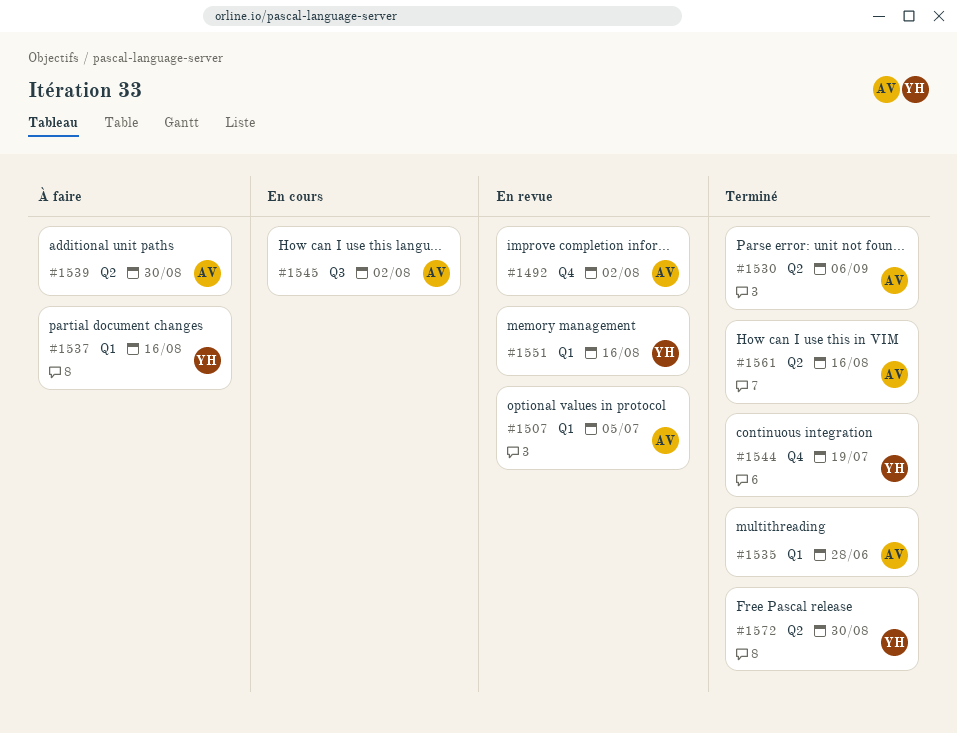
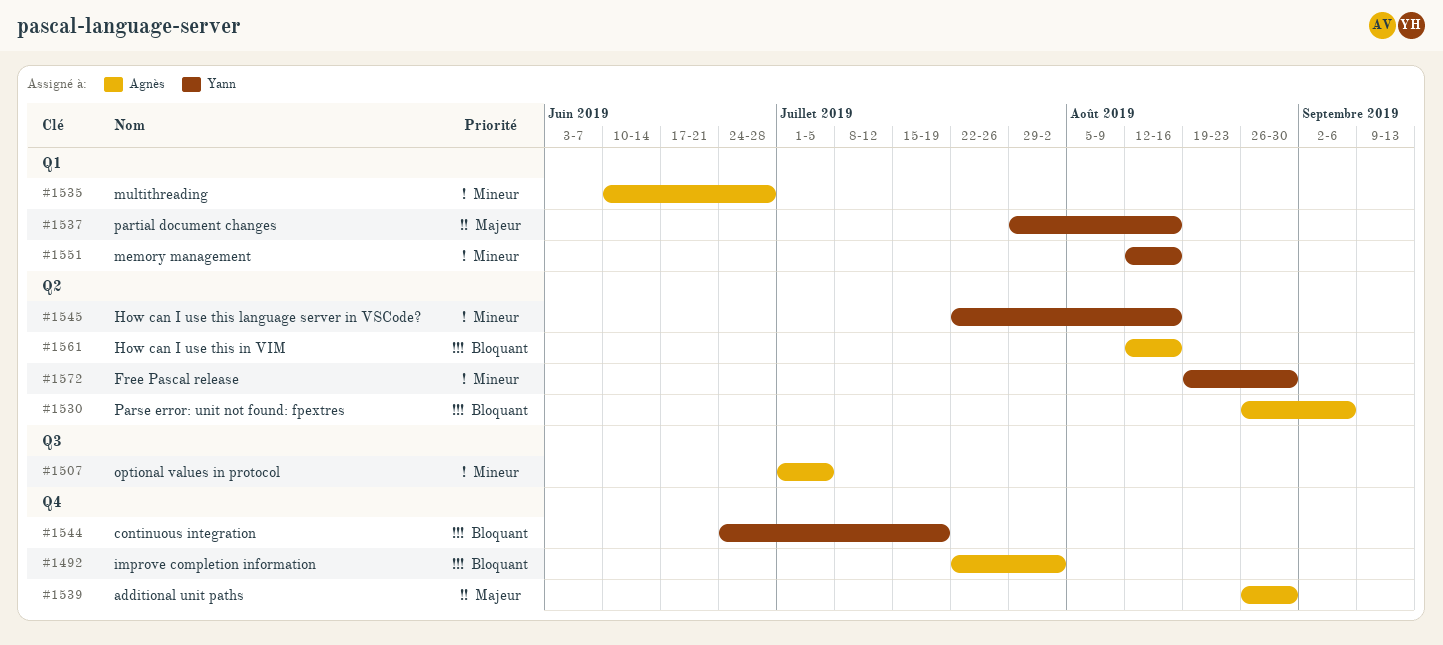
#1507, label: Q1 -> Q3
#1539, label: Q2 -> Q4
#1545, owner: Agnès -> Yann
#1545, label: Q3 -> Q2
#1545, due: Aug 2 -> Aug 16

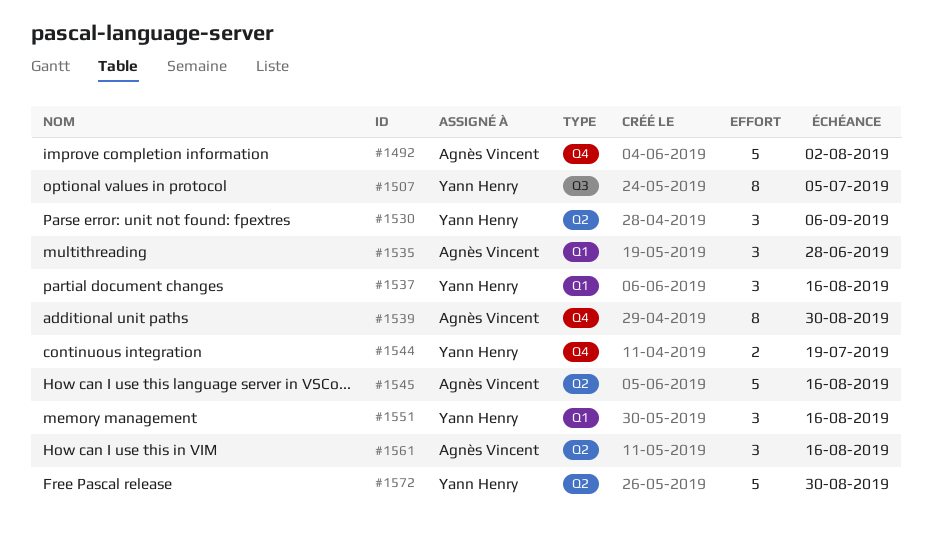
#1507, owner: Agnès Vincent -> Yann Henry
#1530, owner: Agnès Vincent -> Yann Henry
#1545, owner: Yann Henry -> Agnès Vincent

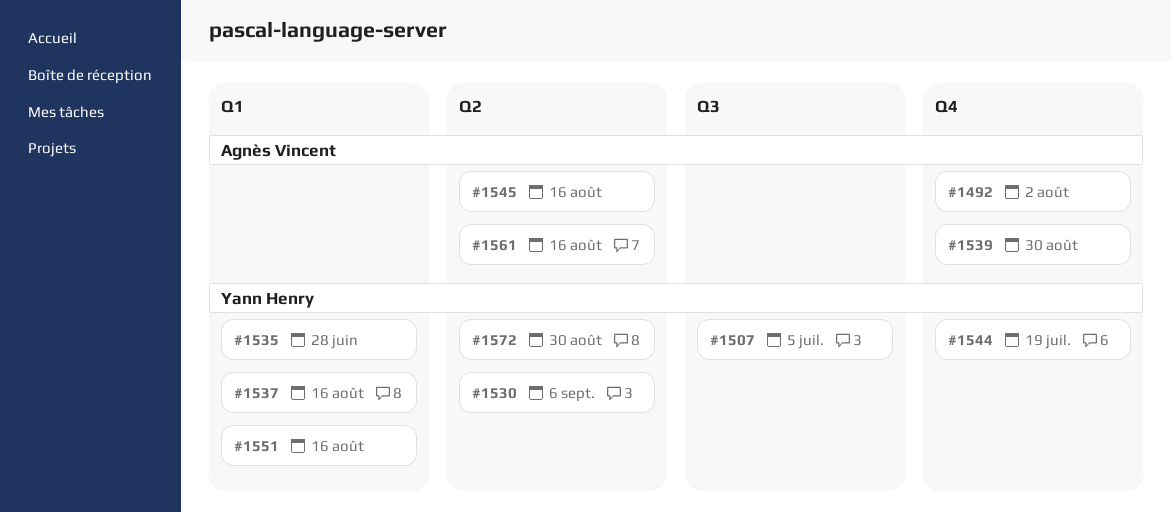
#1535, owner: Agnès Vincent -> Yann Henry

